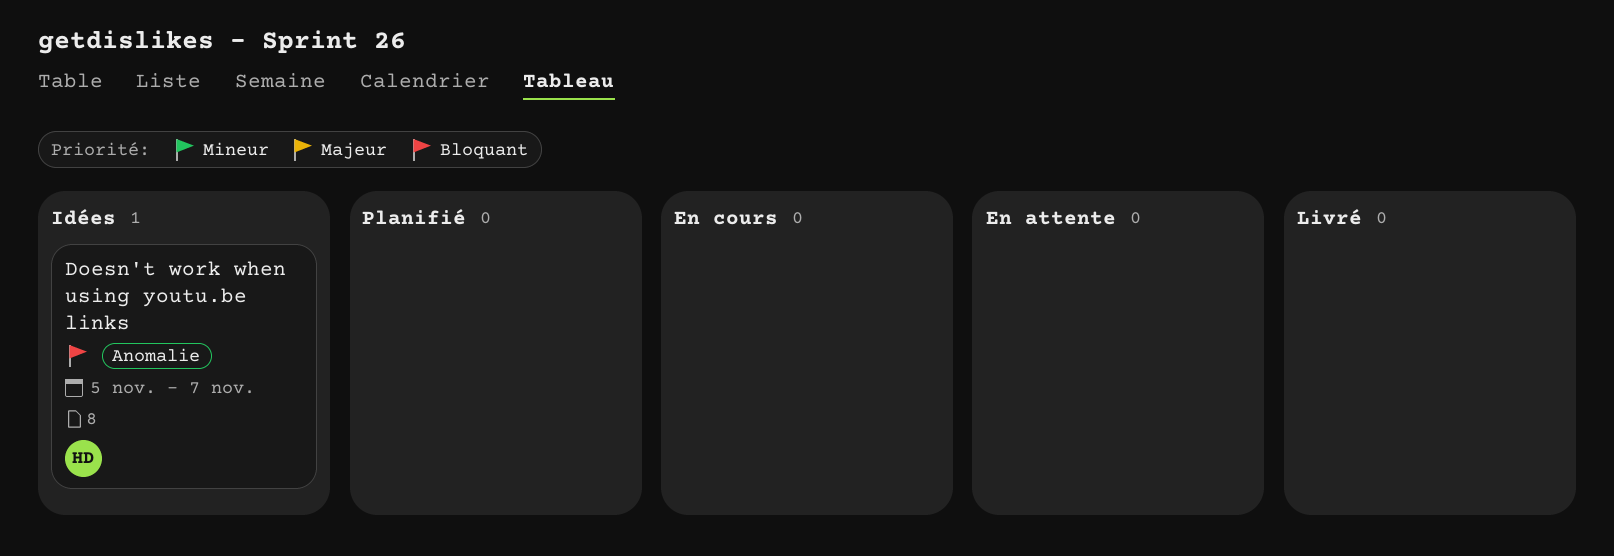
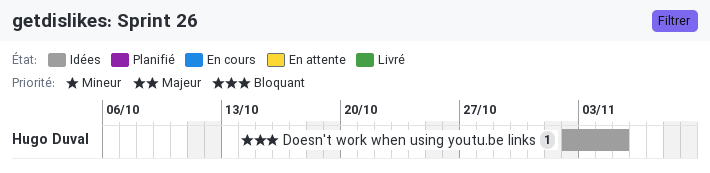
Doesn't work when using youtu.be links, start: Nov 5 -> Nov 2
Doesn't work when using youtu.be links, due: Nov 7 -> Nov 5

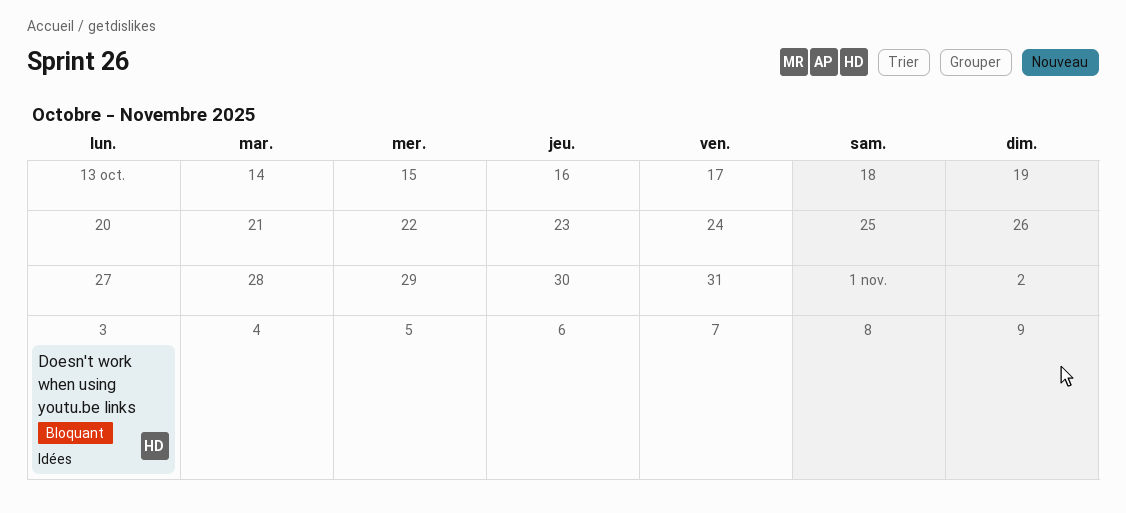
Doesn't work when using youtu.be links, due: Nov 5 -> Nov 3

